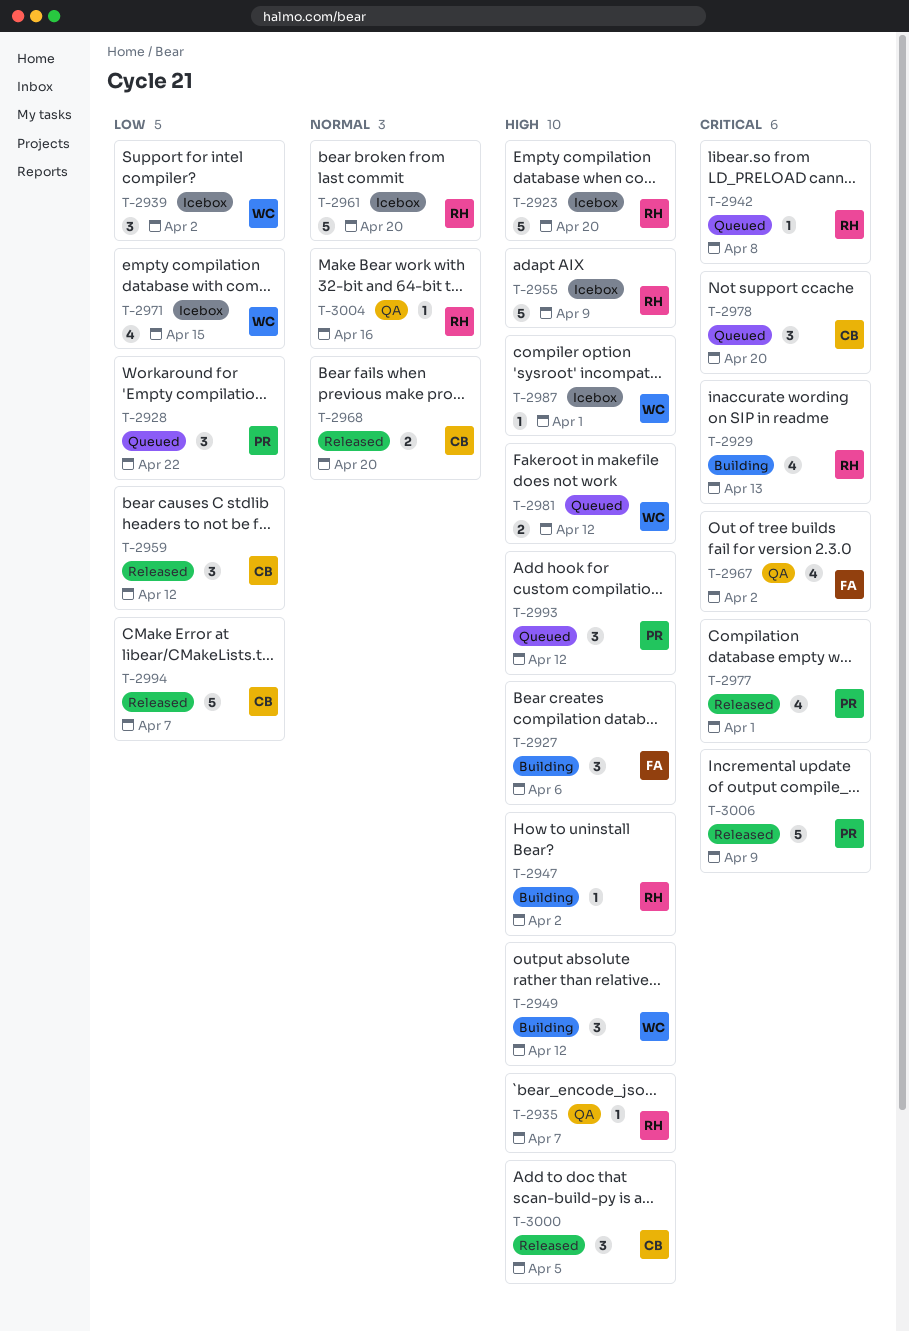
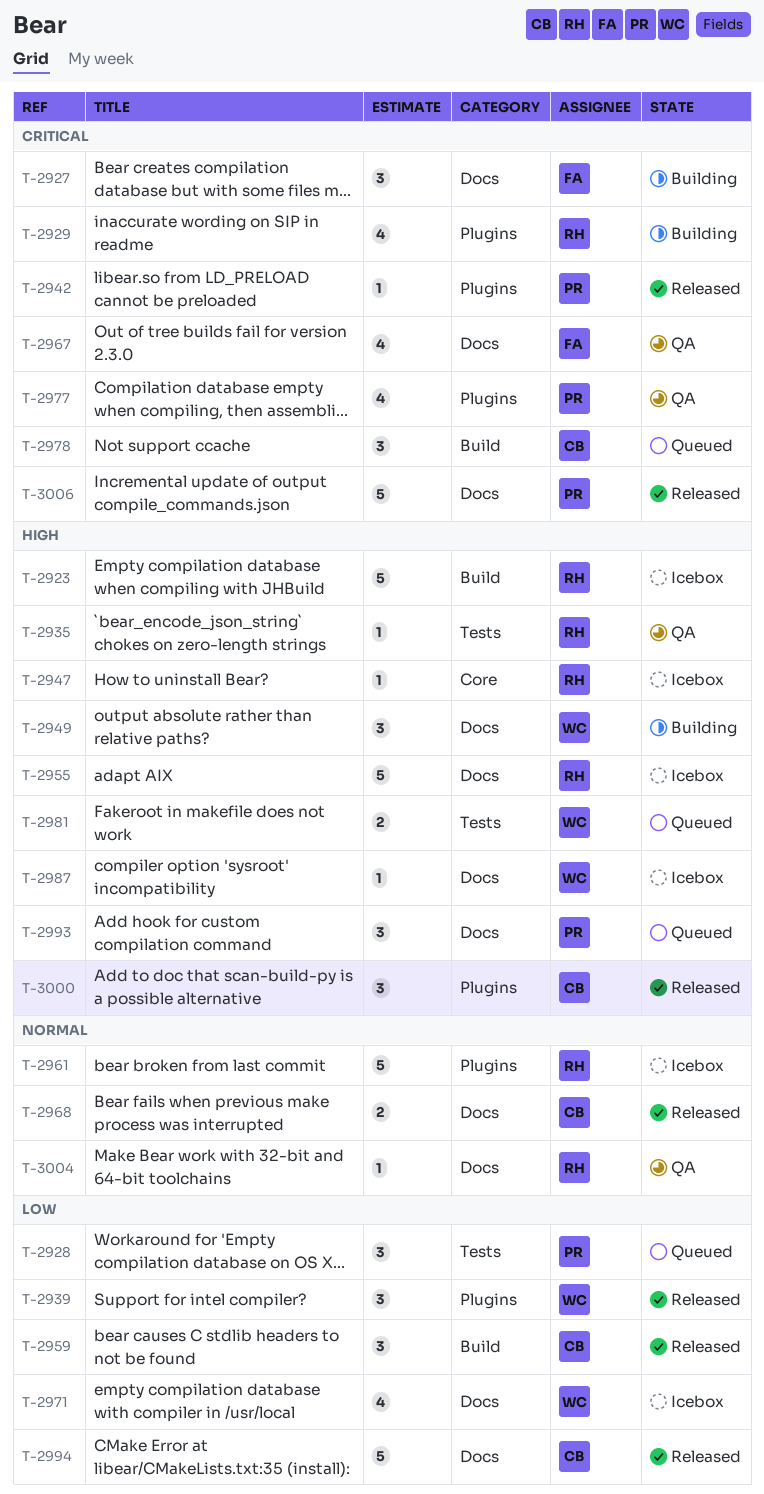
T-2927, priority: High -> Critical
T-2939, status: Icebox -> Released
T-2942, status: Queued -> Released
T-2942, owner: RH -> PR
T-2947, status: Building -> Icebox
T-2977, status: Released -> QA

